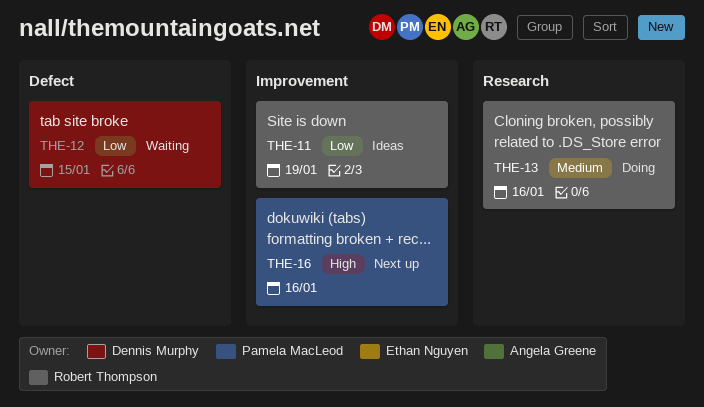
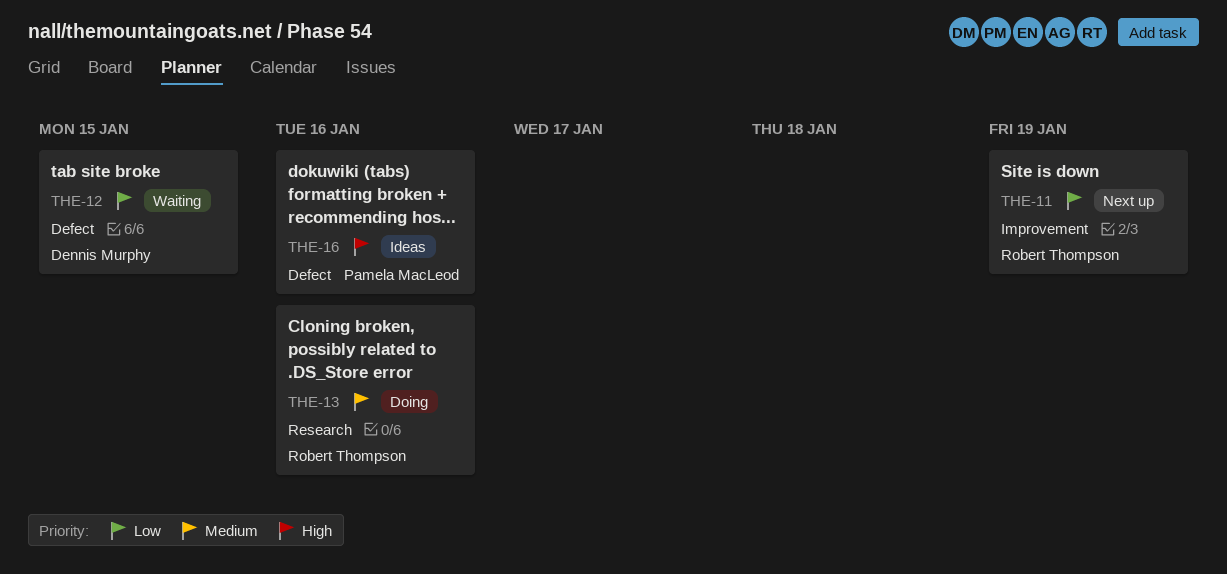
THE-11, status: Ideas -> Next up
THE-16, status: Next up -> Ideas
THE-16, label: Improvement -> Defect

